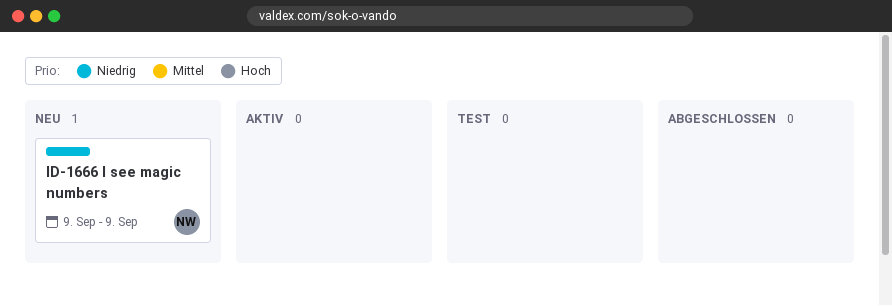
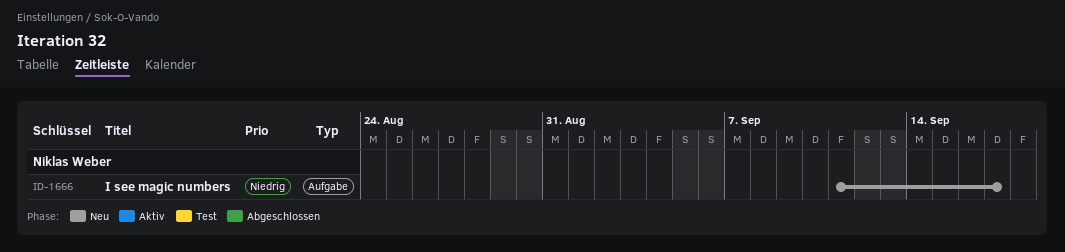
ID-1666, start: Sep 9 -> Sep 11
ID-1666, due: Sep 9 -> Sep 17

